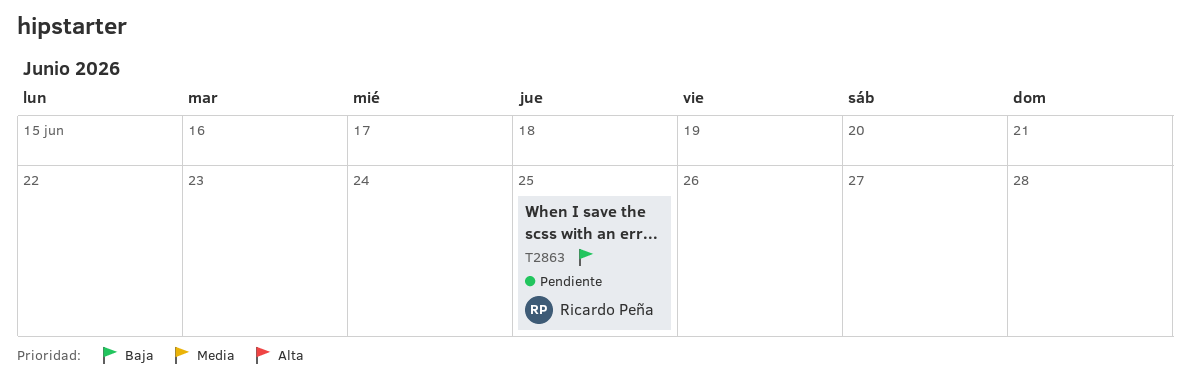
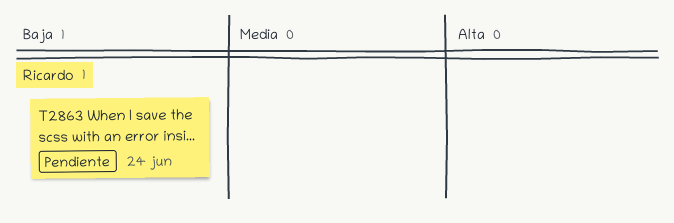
T2863, due: Jun 25 -> Jun 24

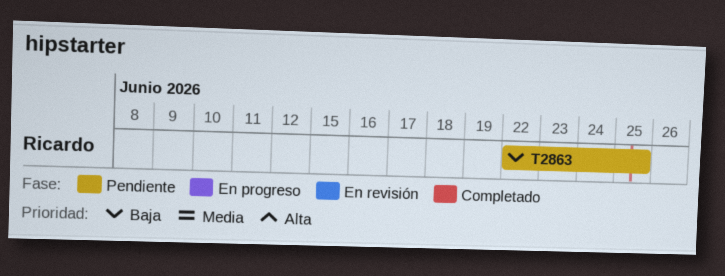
T2863, due: Jun 24 -> Jun 25

